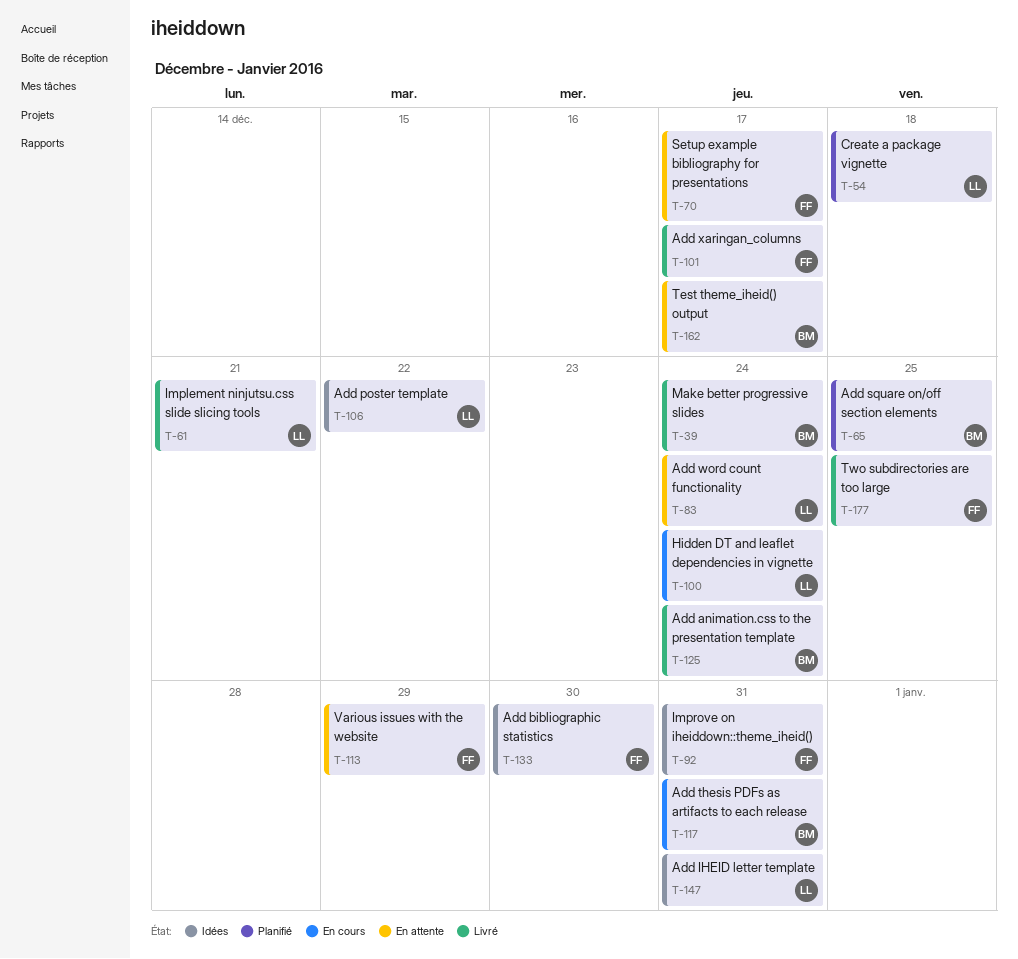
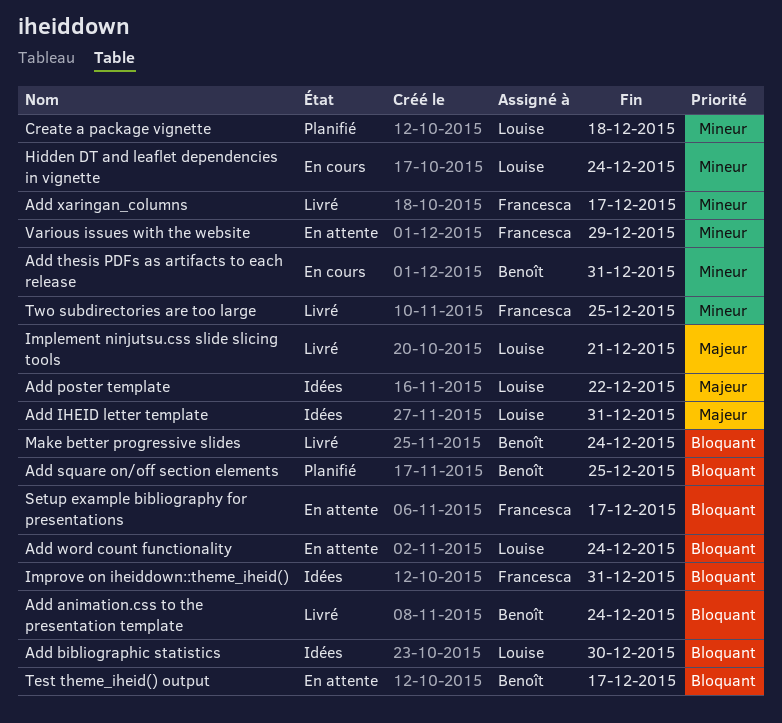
Add bibliographic statistics, owner: Francesca -> Louise

